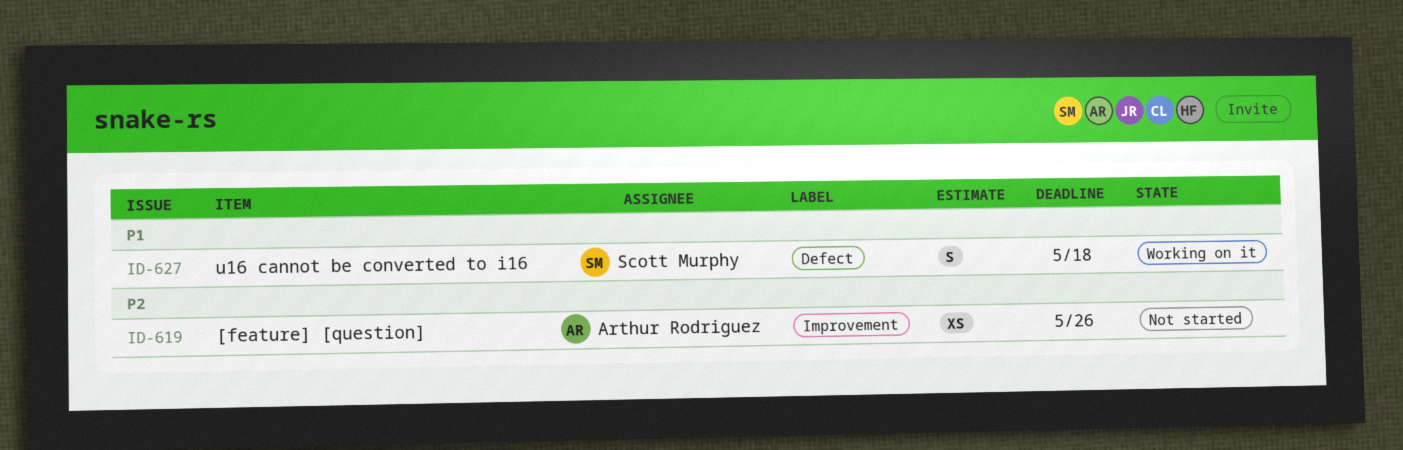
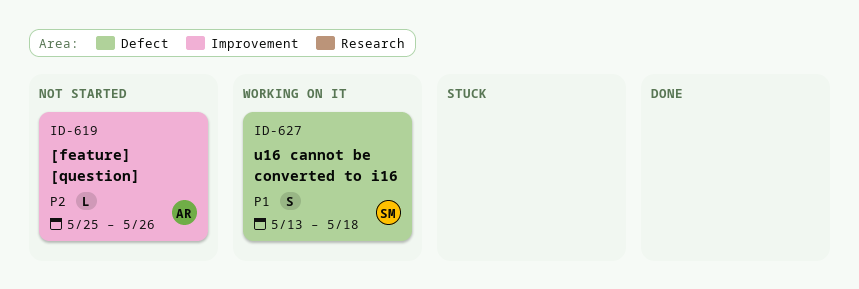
ID-619, estimate: XS -> L

